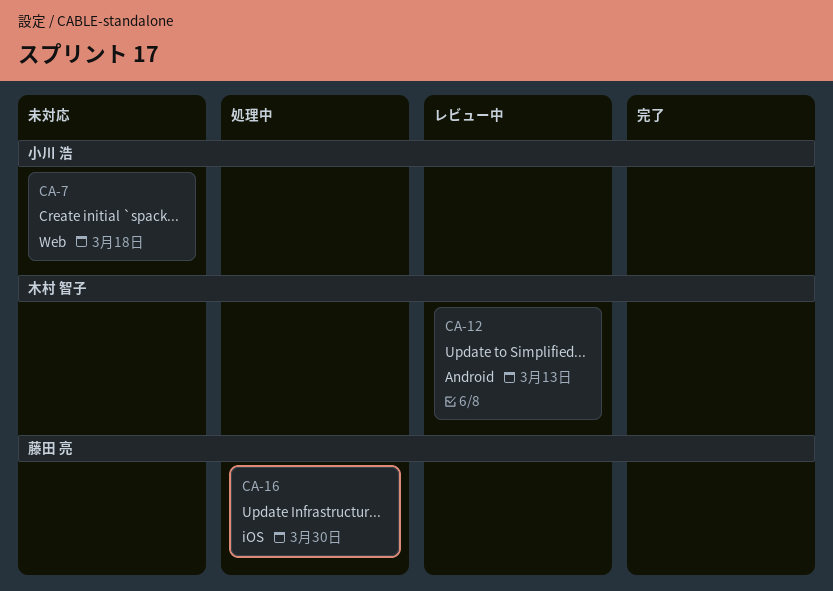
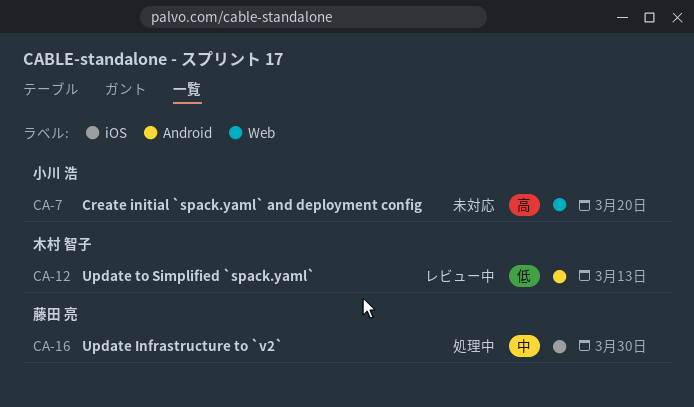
CA-7, due: Mar 18 -> Mar 20

